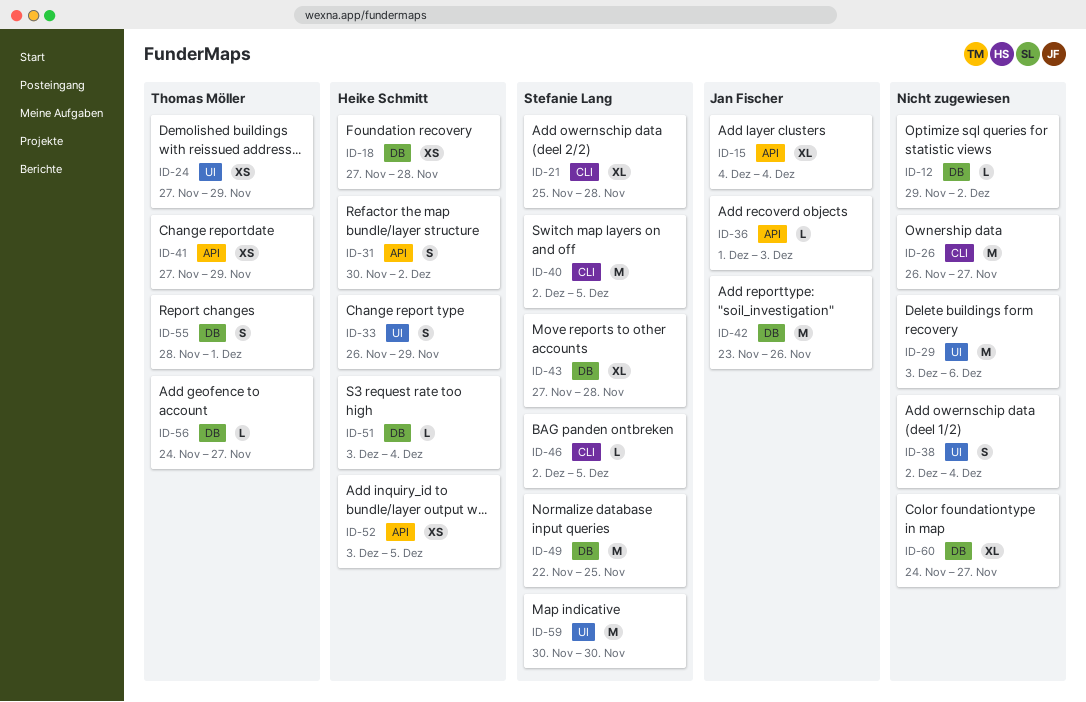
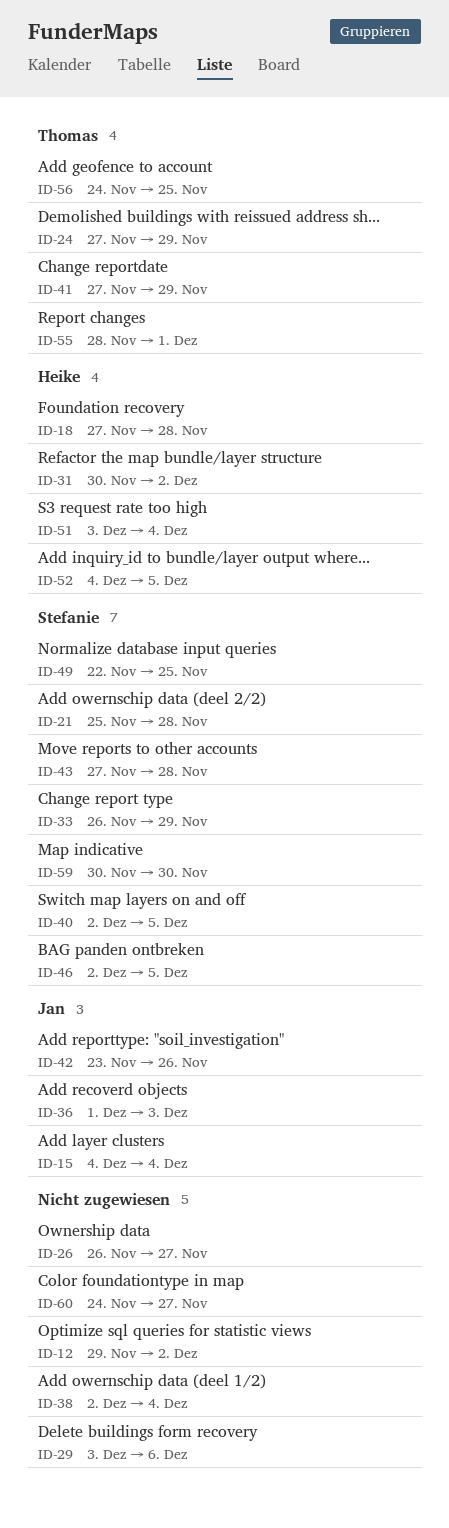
ID-33, owner: Heike Schmitt -> Stefanie Lang
ID-52, start: Dec 3 -> Dec 4
ID-56, due: Nov 27 -> Nov 25

